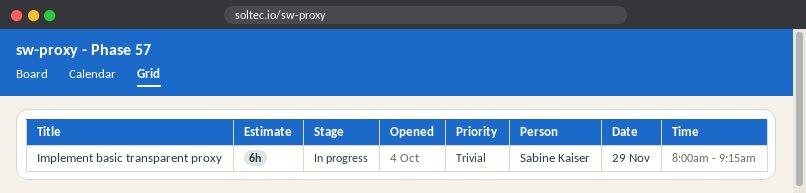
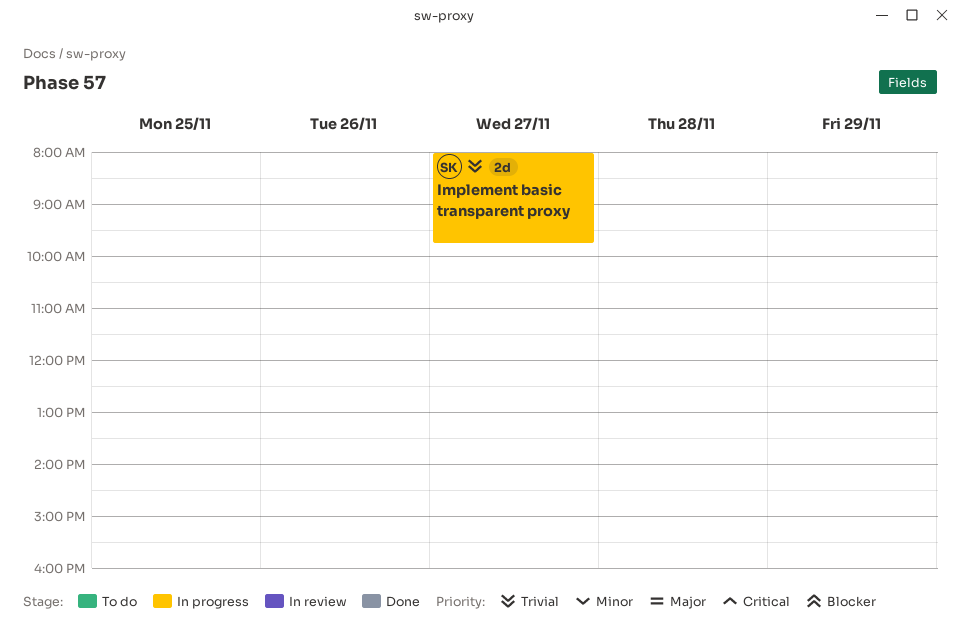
Implement basic transparent proxy, estimate: 6h -> 2d
Implement basic transparent proxy, day: Nov 29 -> Nov 27
Implement basic transparent proxy, ends: 09:15 -> 09:45

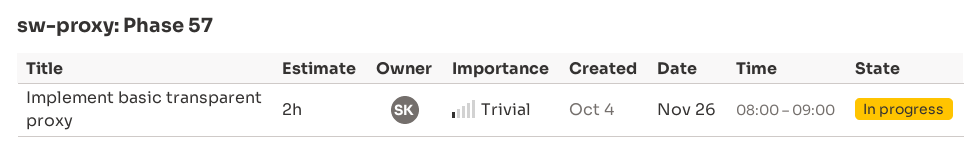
Implement basic transparent proxy, estimate: 2d -> 2h
Implement basic transparent proxy, day: Nov 27 -> Nov 26
Implement basic transparent proxy, ends: 09:45 -> 09:00

